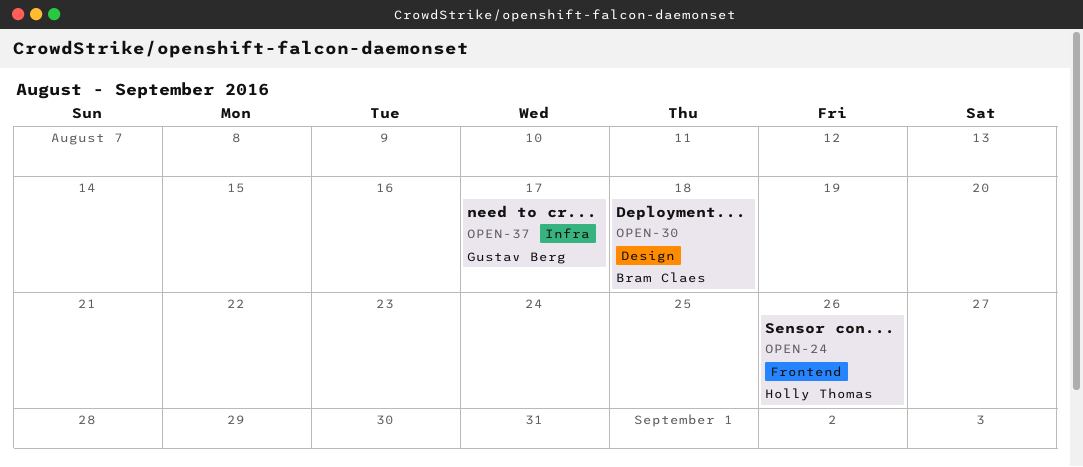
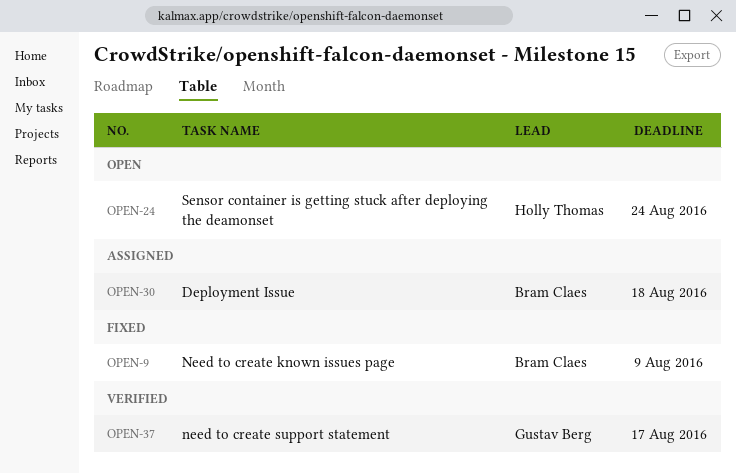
OPEN-9: none -> present
OPEN-24, due: Aug 26 -> Aug 24

